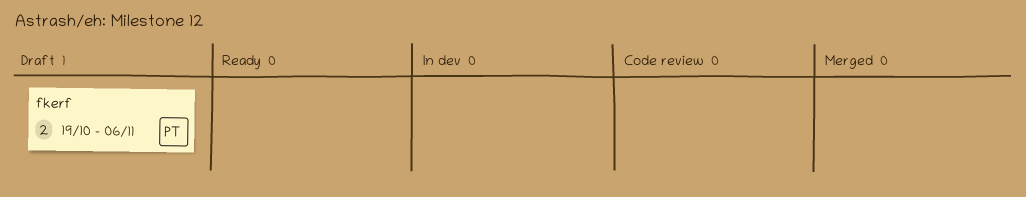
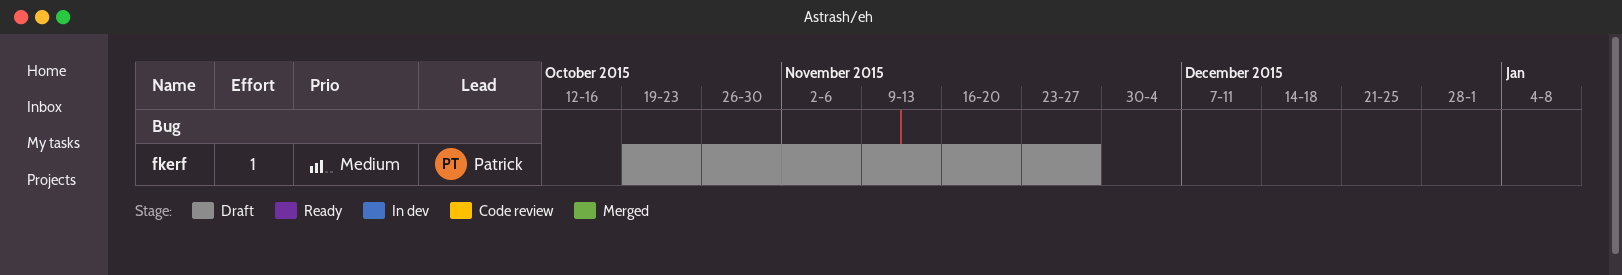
fkerf, estimate: 2 -> 1
fkerf, due: Nov 6 -> Nov 27

